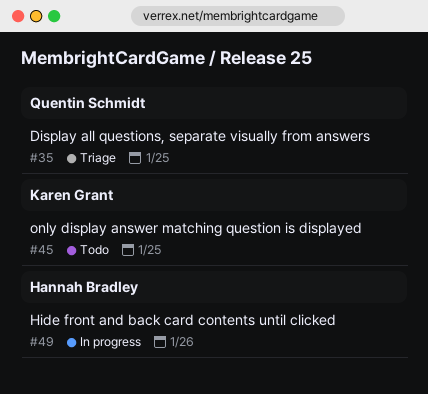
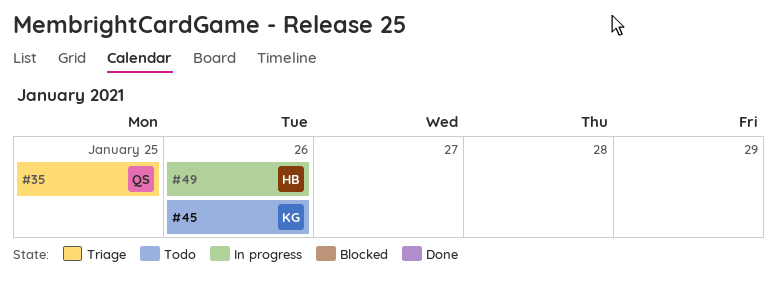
#45, due: Jan 25 -> Jan 26

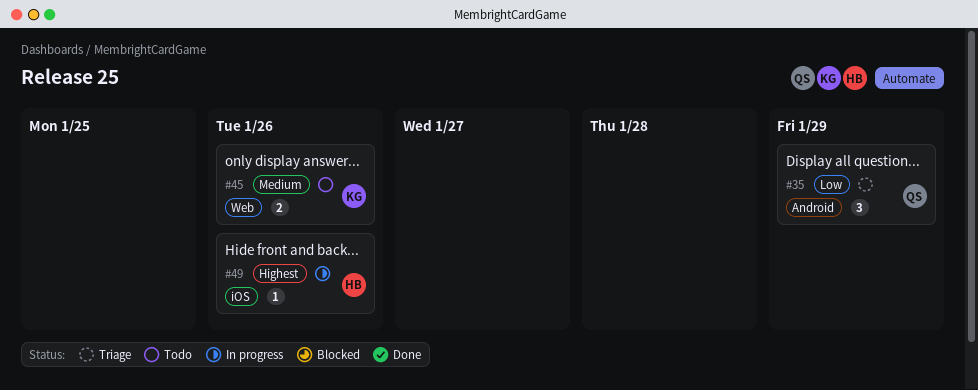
#35, due: Jan 25 -> Jan 29

